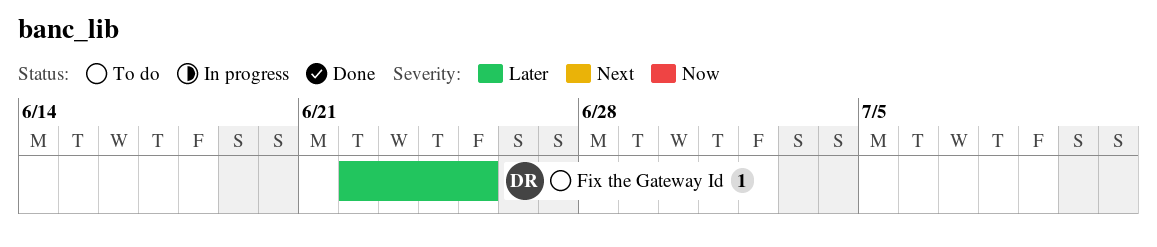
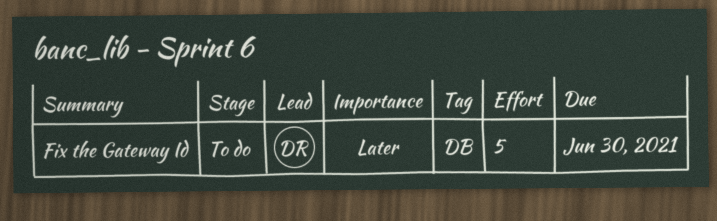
Fix the Gateway Id, estimate: 1 -> 5
Fix the Gateway Id, due: Jun 25 -> Jun 30

